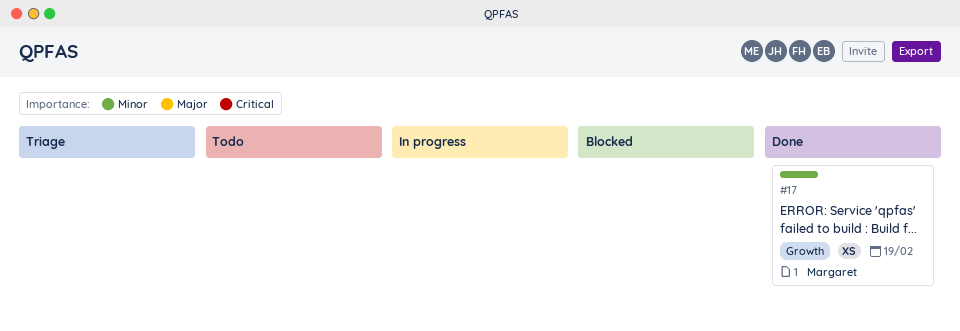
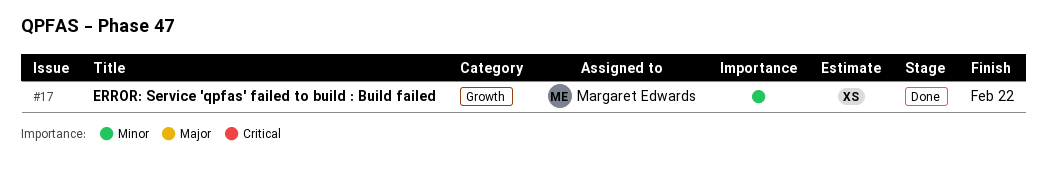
#17, due: Feb 19 -> Feb 22

